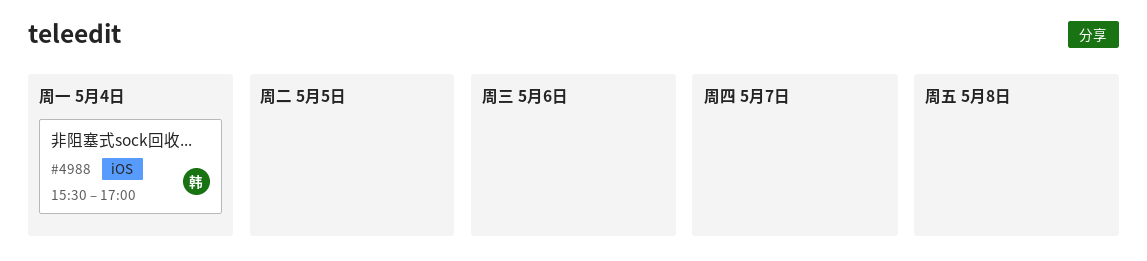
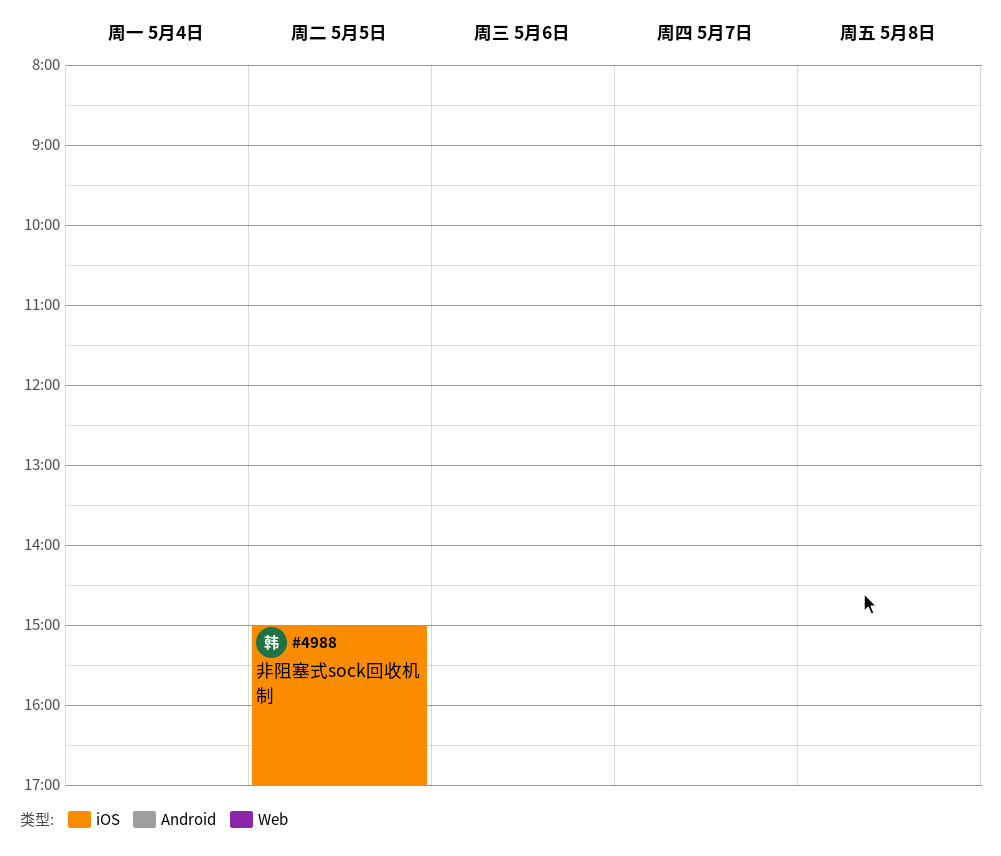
#4988, day: May 4 -> May 5
#4988, begins: 15:30 -> 15:00

